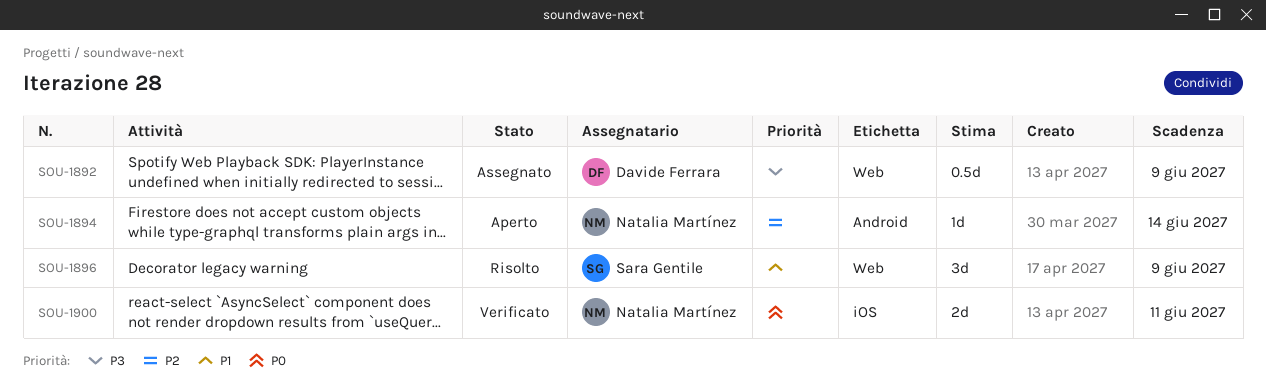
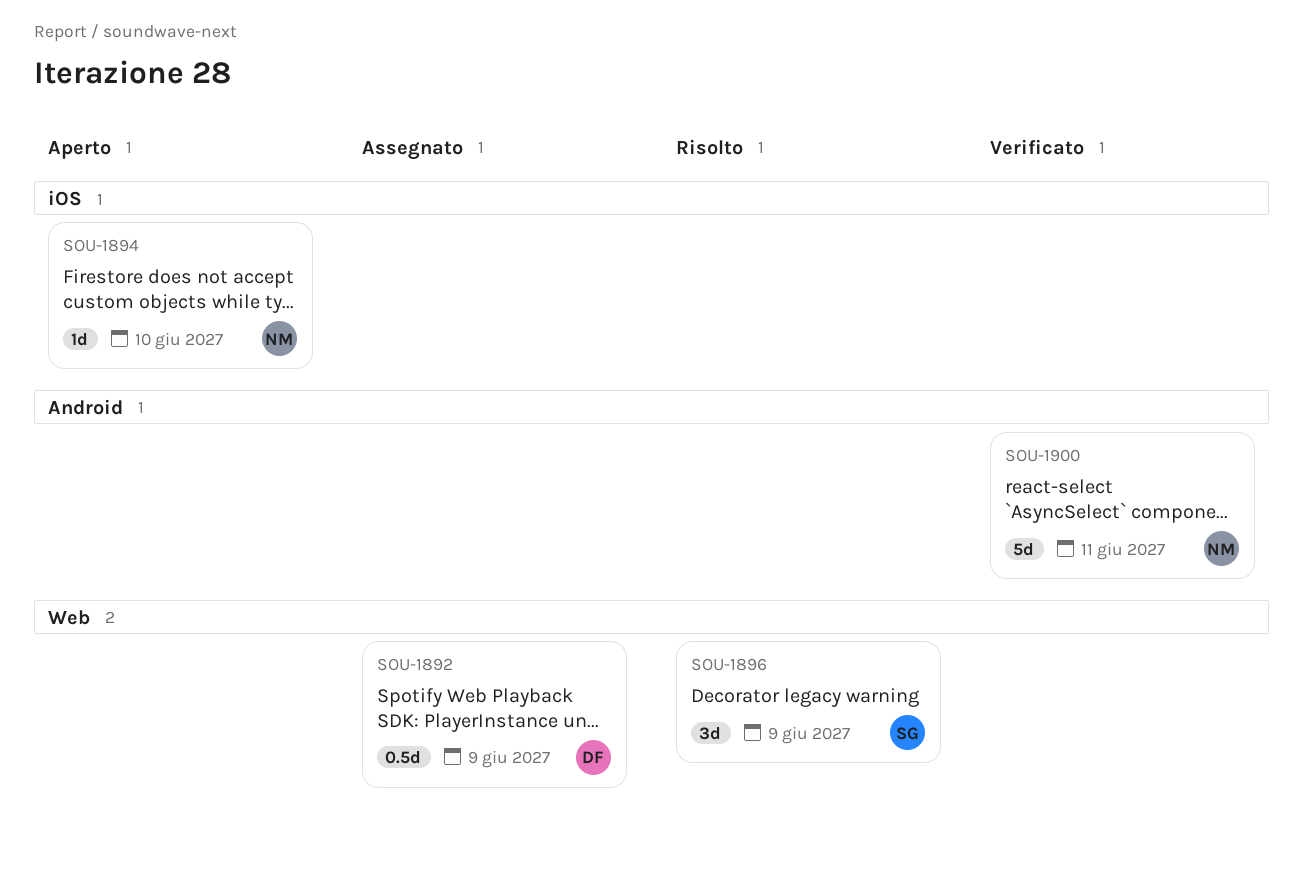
SOU-1894, label: Android -> iOS
SOU-1894, due: Jun 14 -> Jun 10
SOU-1900, label: iOS -> Android
SOU-1900, estimate: 2d -> 5d

